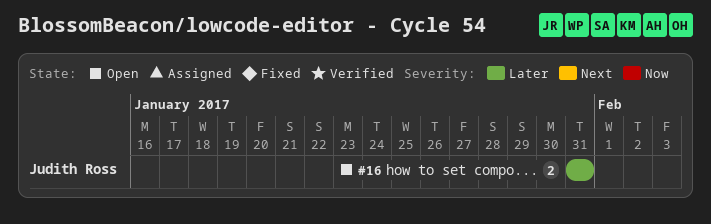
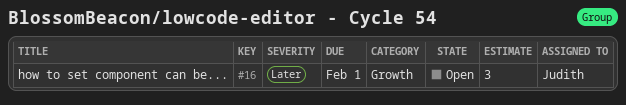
#16, estimate: 2 -> 3
#16, due: Jan 31 -> Feb 1

